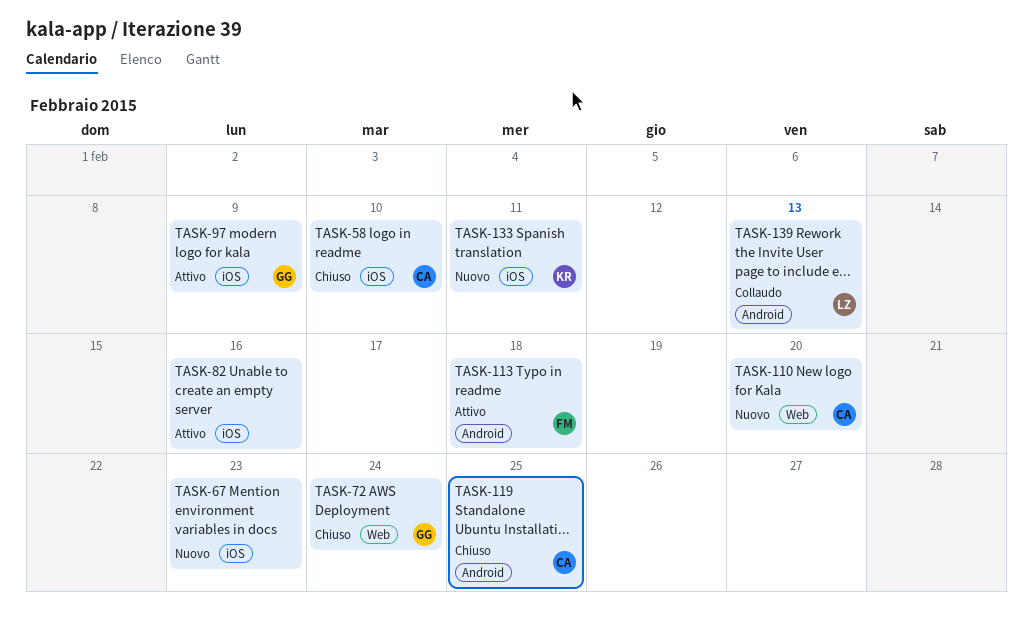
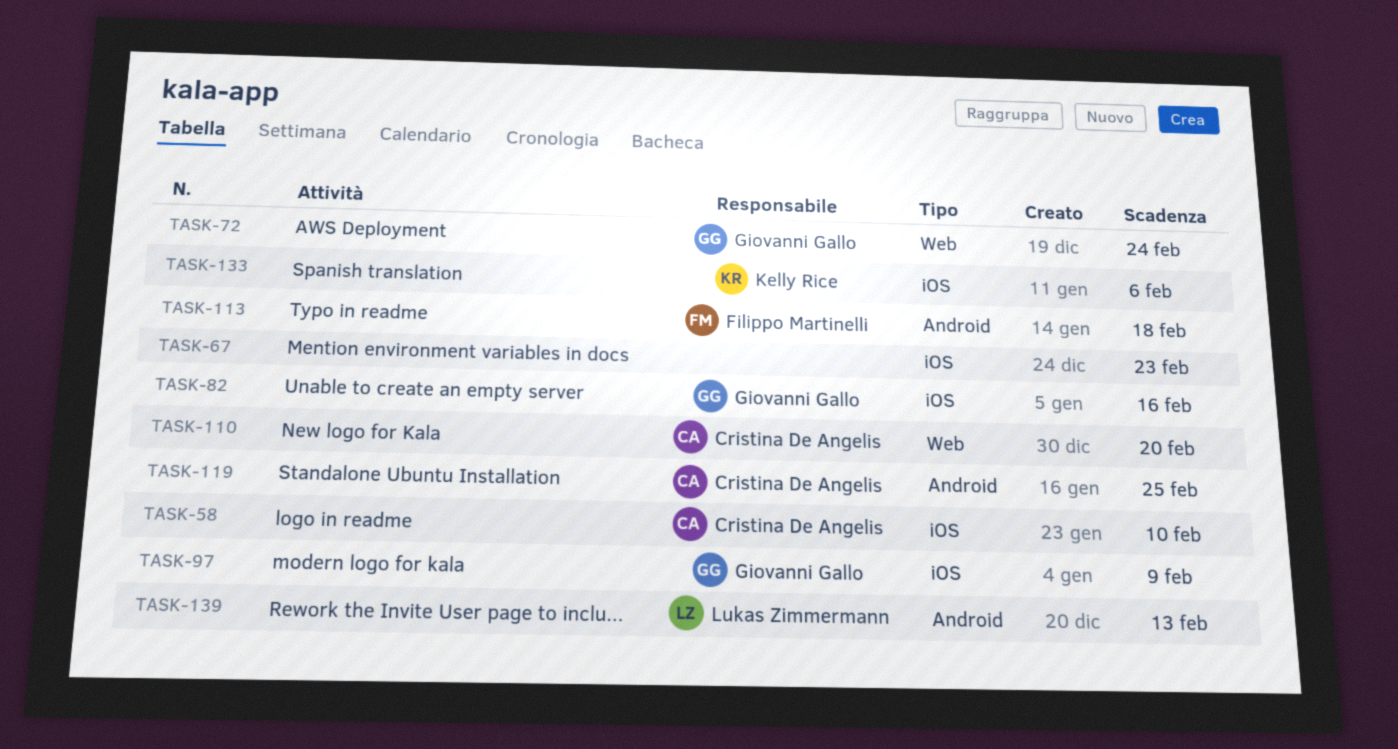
TASK-82, owner: none -> Giovanni Gallo
TASK-133, due: Feb 11 -> Feb 6

